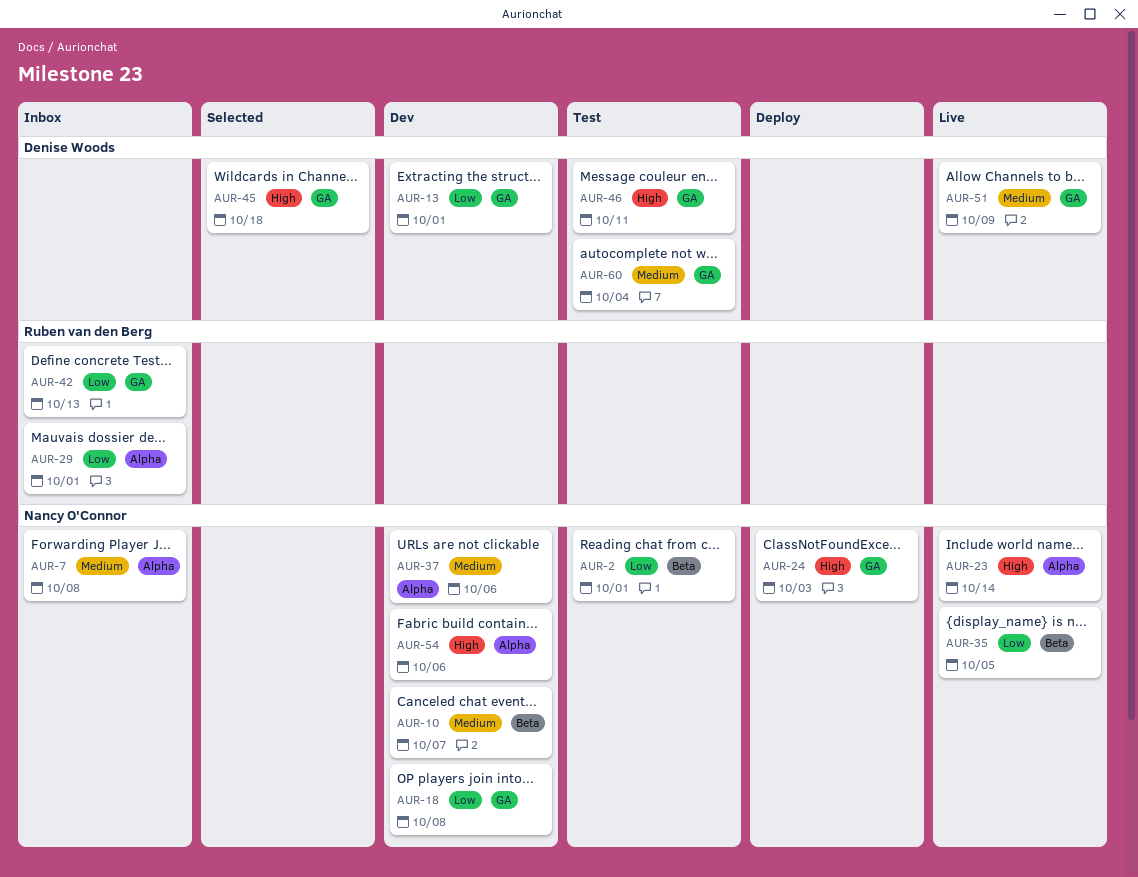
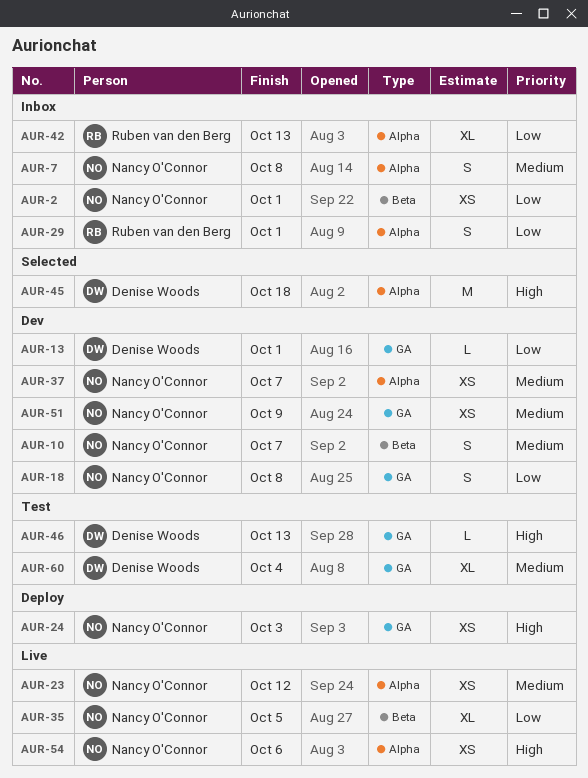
AUR-2, status: Test -> Inbox
AUR-23, priority: High -> Medium
AUR-23, due: Oct 14 -> Oct 12
AUR-37, due: Oct 6 -> Oct 7
AUR-42, label: GA -> Alpha
AUR-45, label: GA -> Alpha
AUR-46, due: Oct 11 -> Oct 13
AUR-51, status: Live -> Dev
AUR-51, owner: Denise Woods -> Nancy O'Connor
AUR-54, status: Dev -> Live

